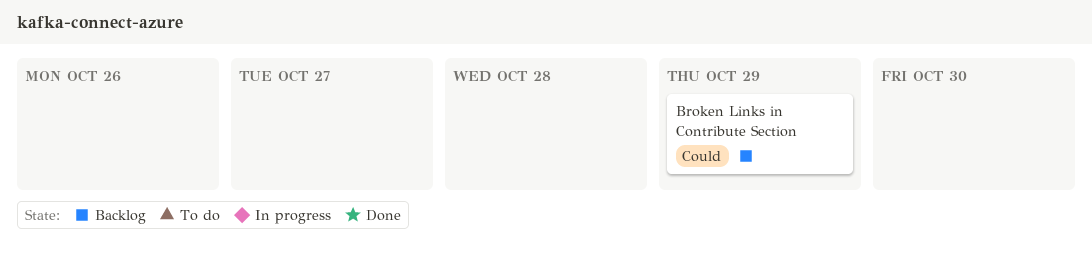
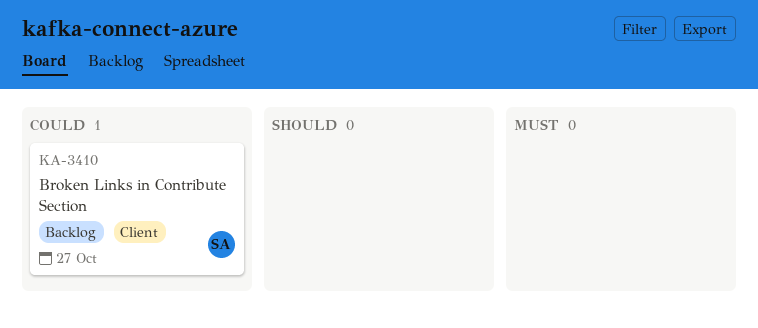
Broken Links in Contribute Section, due: Oct 29 -> Oct 27

